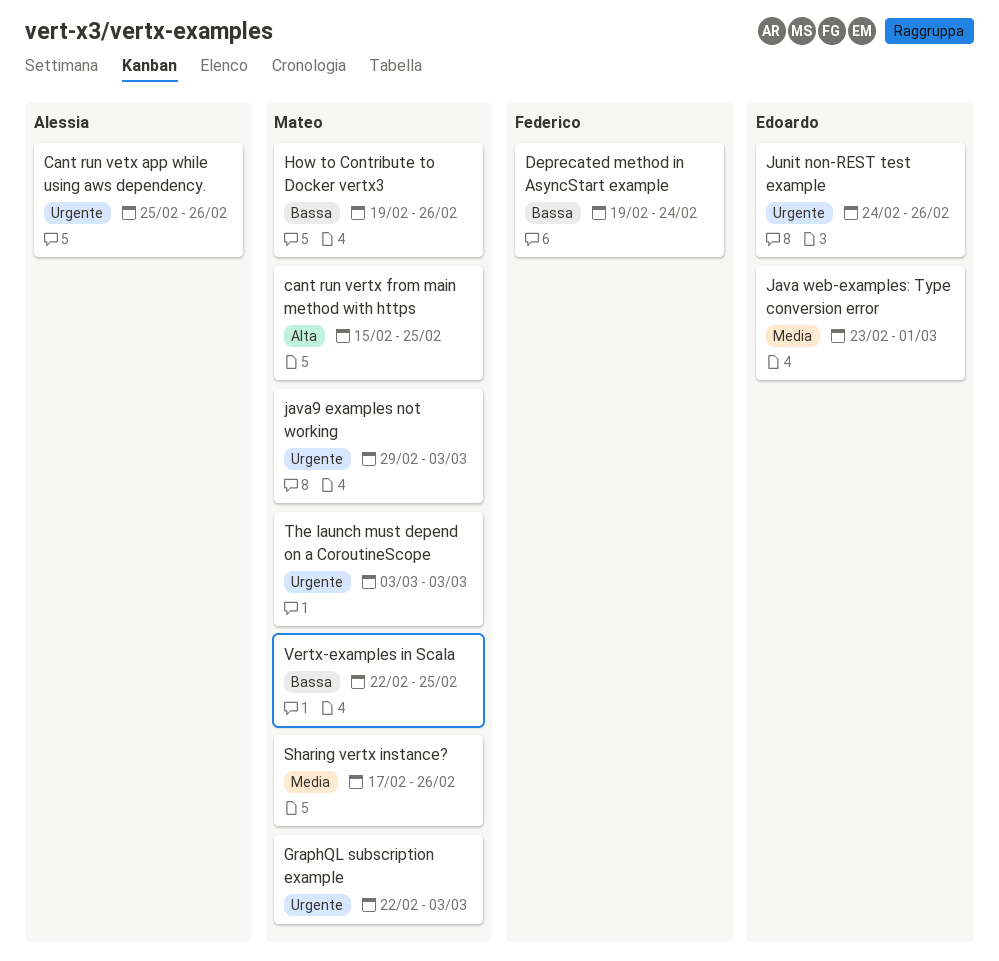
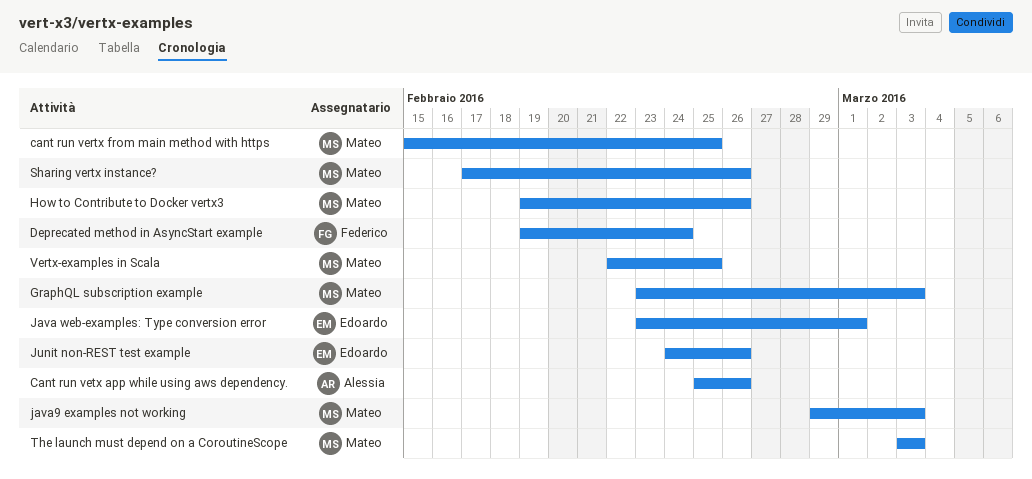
GraphQL subscription example, start: Feb 22 -> Feb 23

